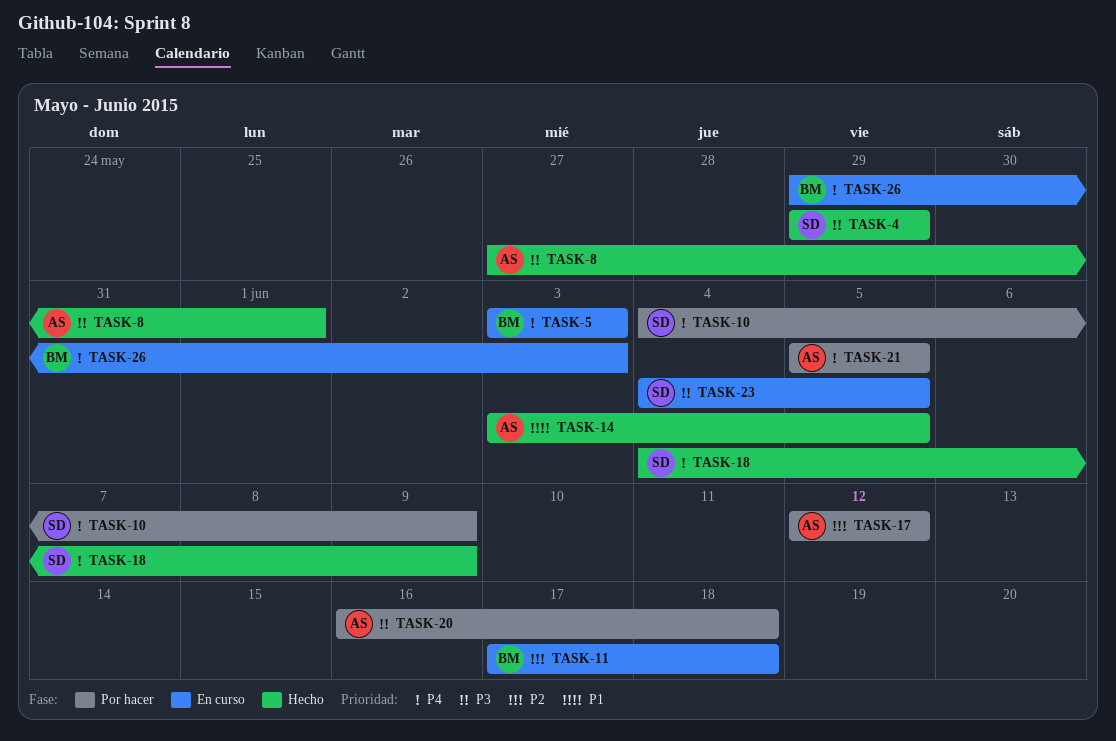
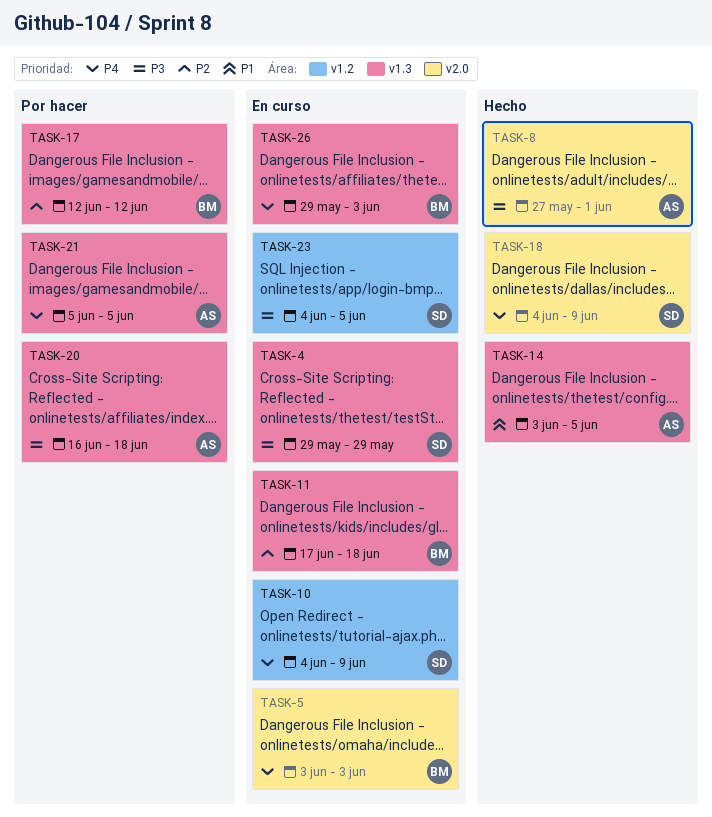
TASK-4, status: Hecho -> En curso
TASK-10, status: Por hacer -> En curso
TASK-17, owner: AS -> BM

